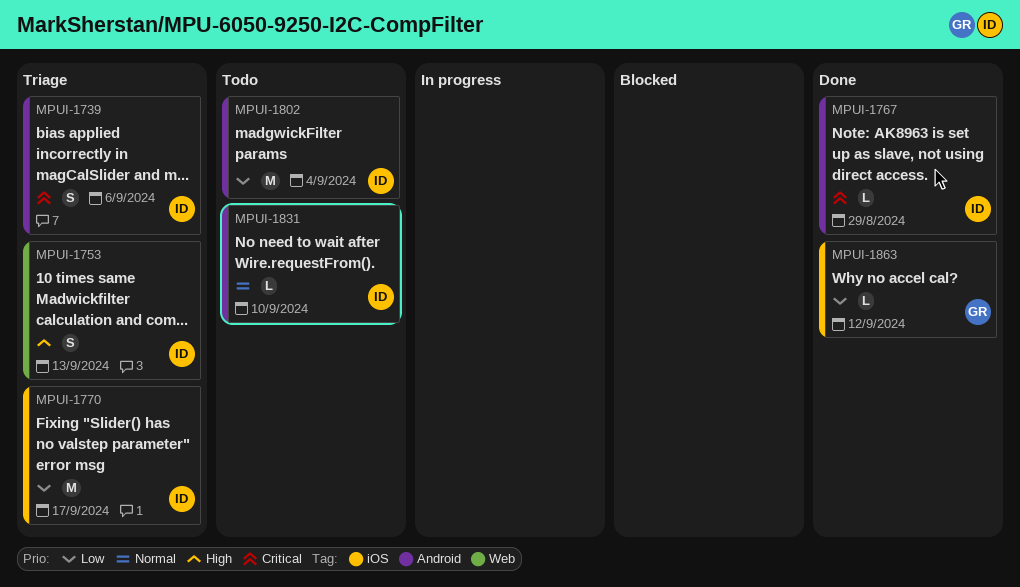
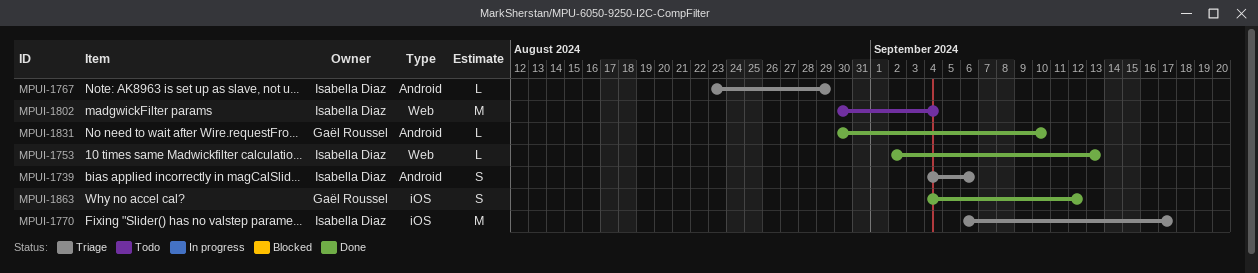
MPUI-1753, status: Triage -> Done
MPUI-1753, estimate: S -> L
MPUI-1767, status: Done -> Triage
MPUI-1802, label: Android -> Web
MPUI-1831, status: Todo -> Done
MPUI-1831, owner: Isabella Diaz -> Gaël Roussel
MPUI-1863, estimate: L -> S

